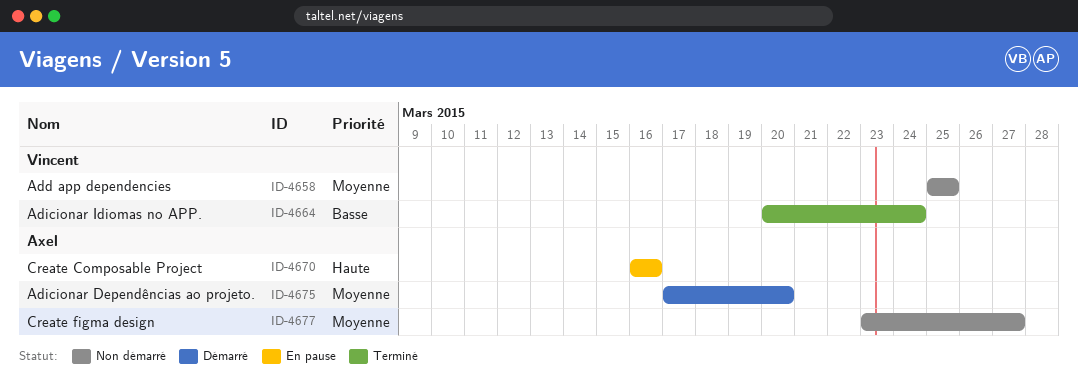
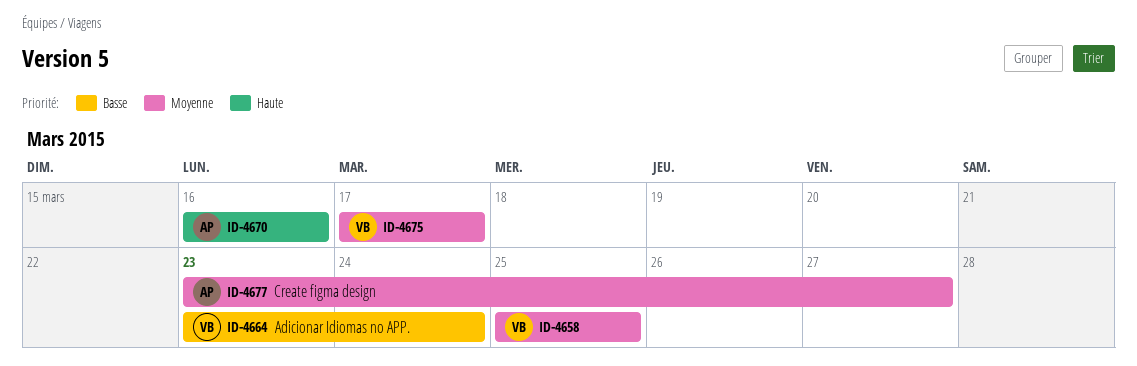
ID-4664, start: Mar 20 -> Mar 23
ID-4675, owner: Axel -> Vincent
ID-4675, due: Mar 20 -> Mar 17

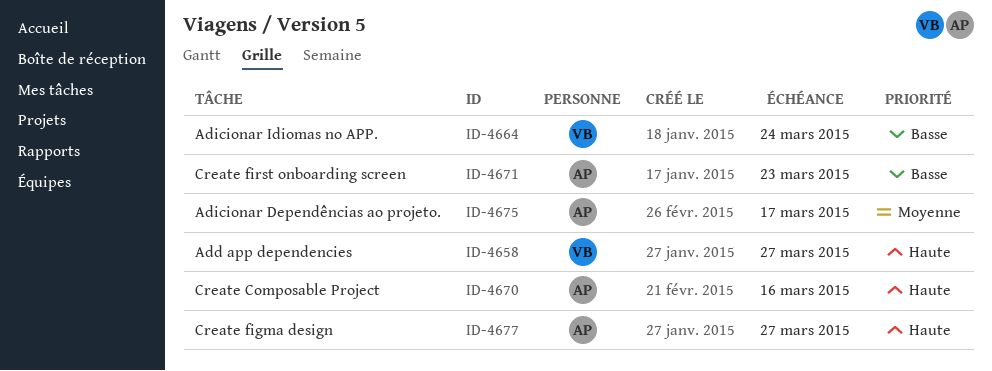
ID-4658, priority: Moyenne -> Haute
ID-4658, due: Mar 25 -> Mar 27
ID-4671: none -> present
ID-4675, owner: VB -> AP
ID-4677, priority: Moyenne -> Haute

